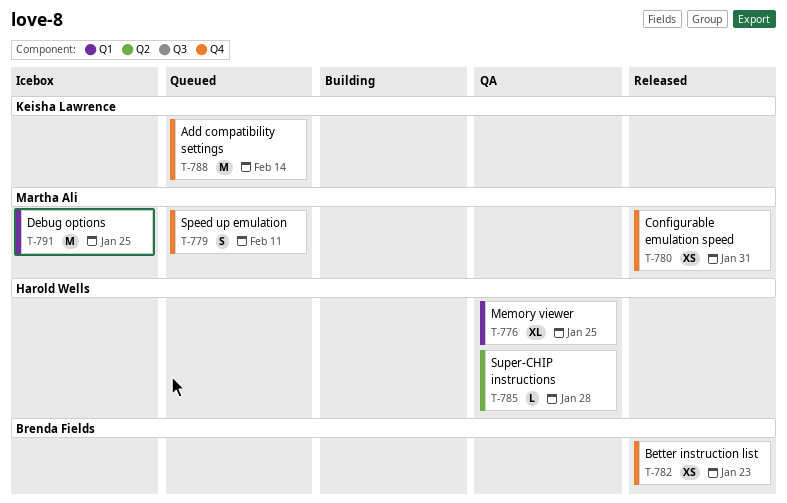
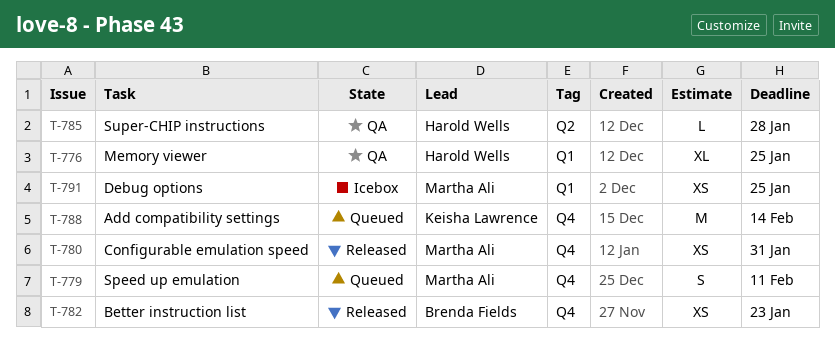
T-791, estimate: M -> XS

